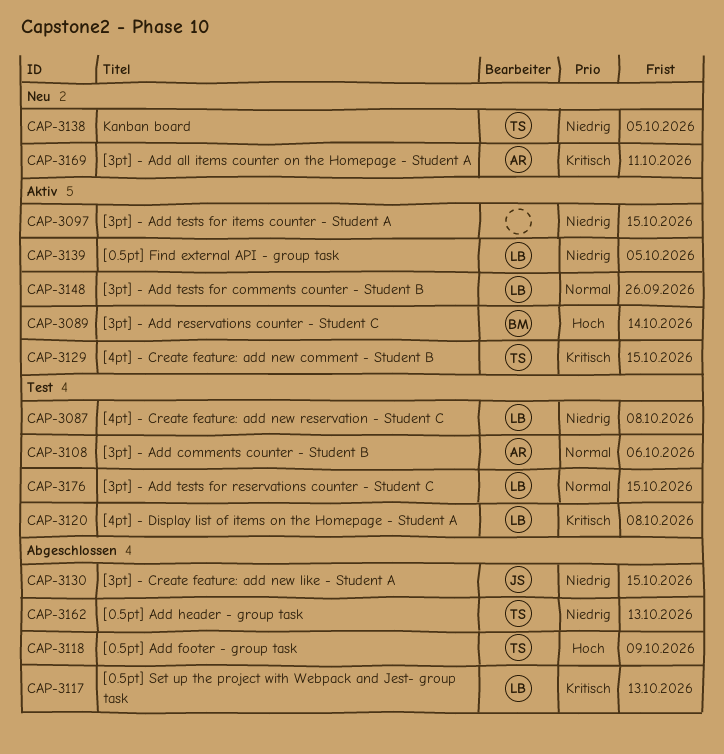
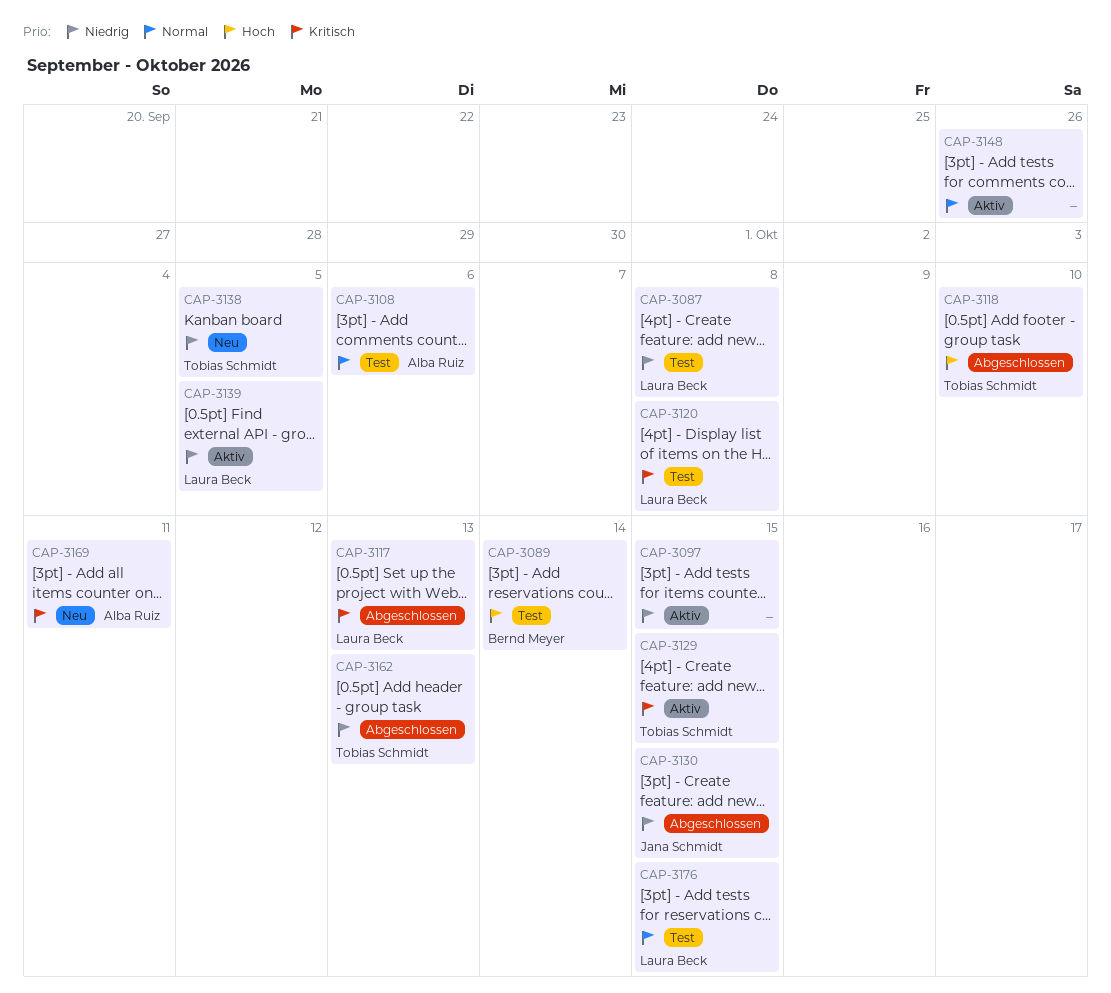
CAP-3089, status: Aktiv -> Test
CAP-3118, due: Oct 9 -> Oct 10
CAP-3148, owner: Laura Beck -> none

